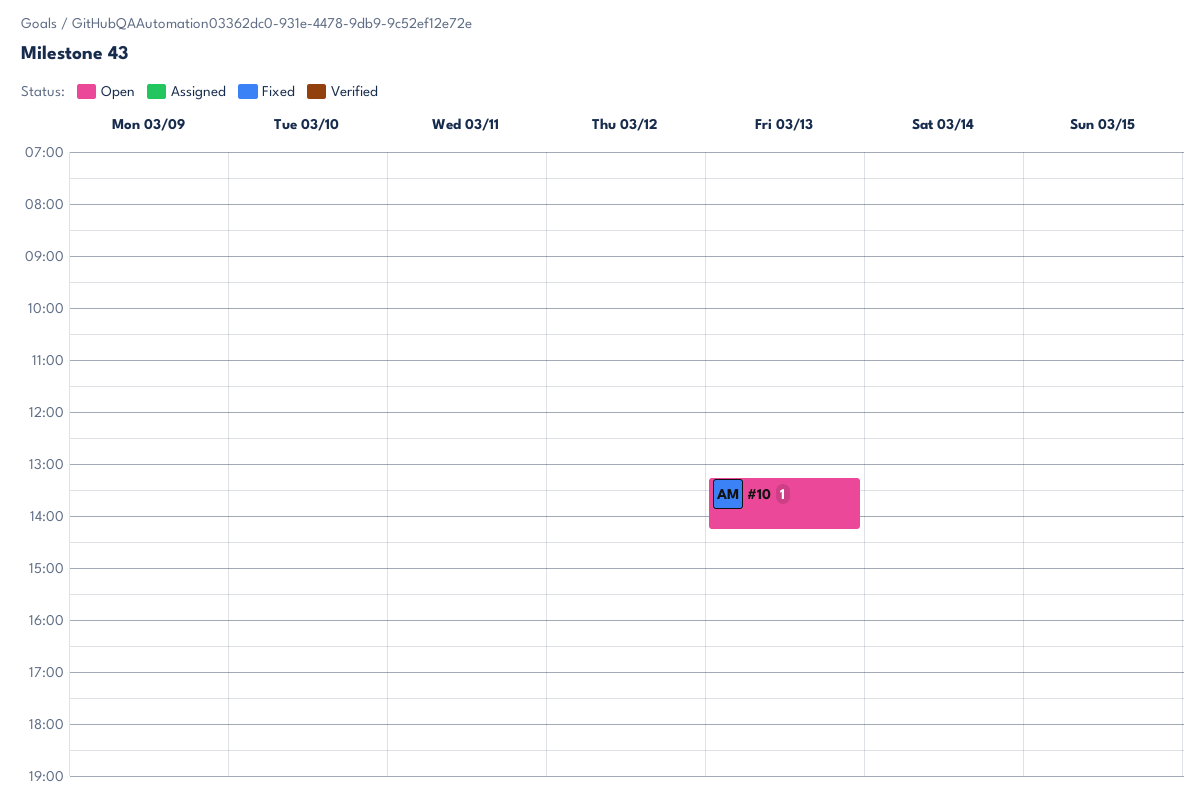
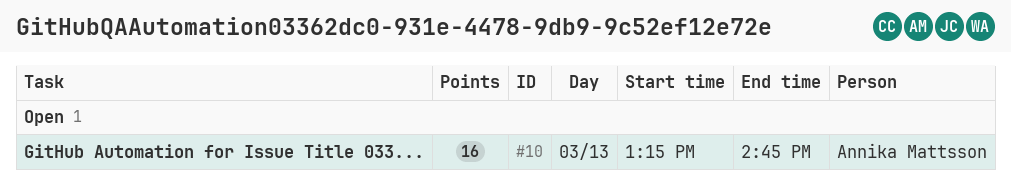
#10, estimate: 1 -> 16
#10, ends: 14:15 -> 14:45

